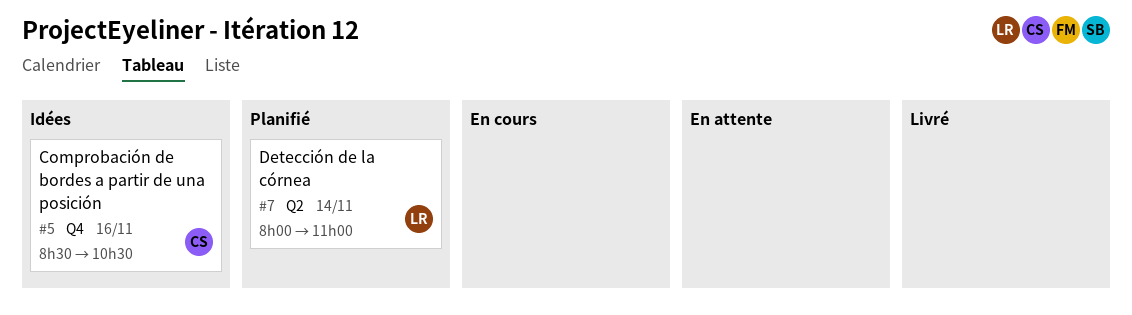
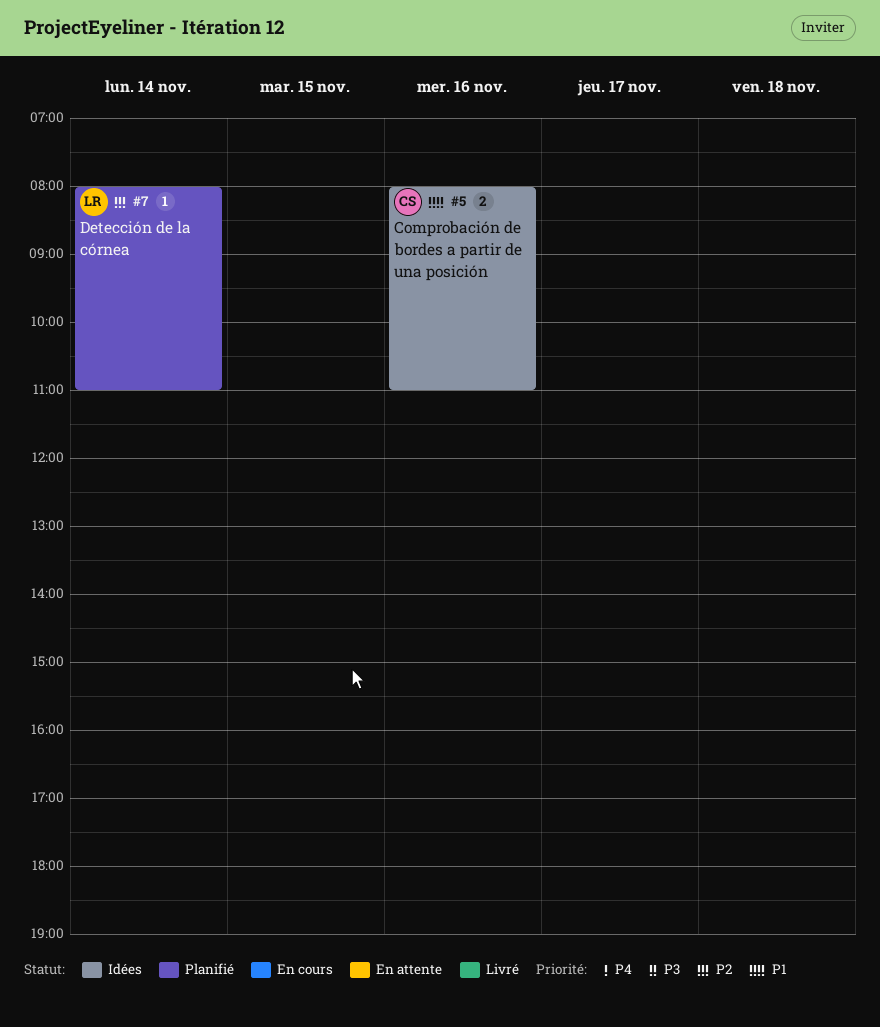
#5, begins: 08:30 -> 08:00
#5, ends: 10:30 -> 11:00

